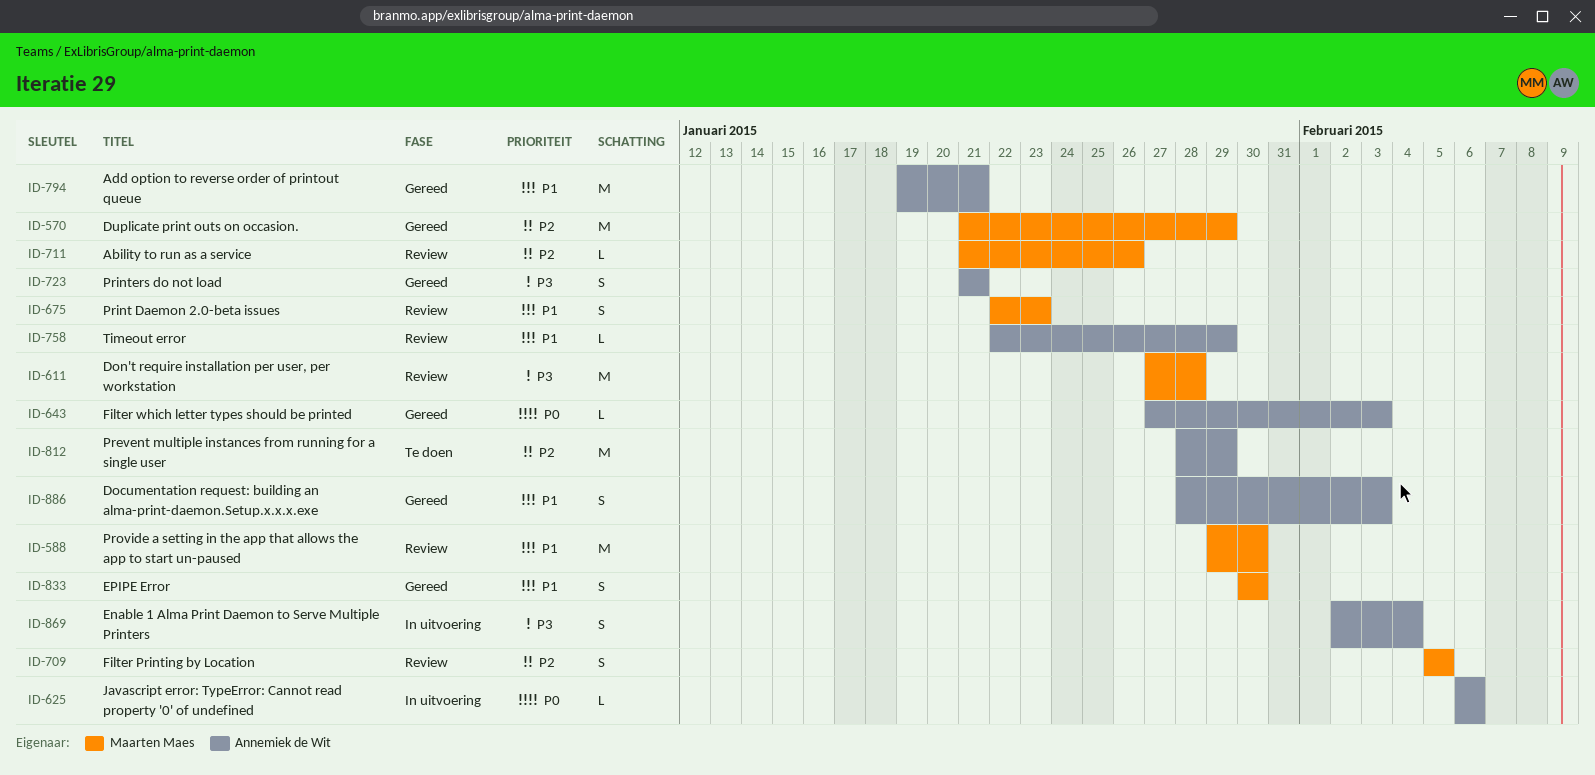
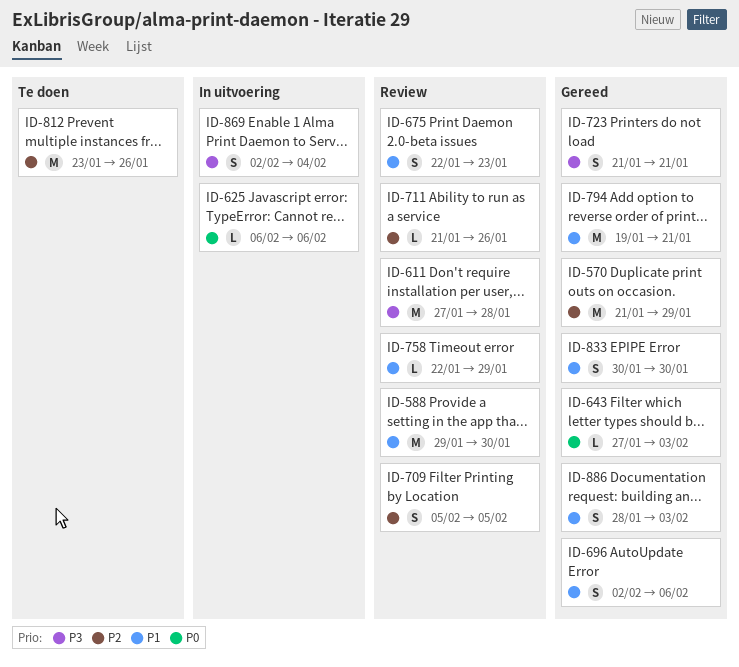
ID-696: none -> present
ID-812, start: Jan 28 -> Jan 23
ID-812, due: Jan 29 -> Jan 26

